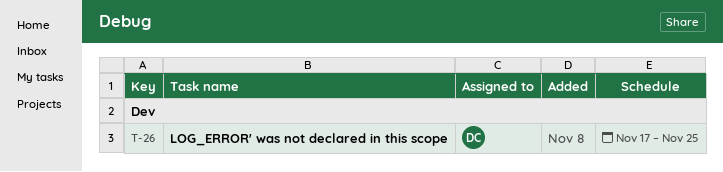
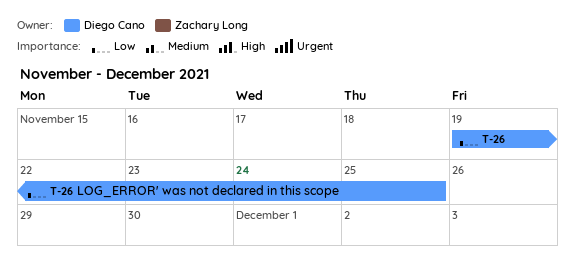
T-26, start: Nov 17 -> Nov 19

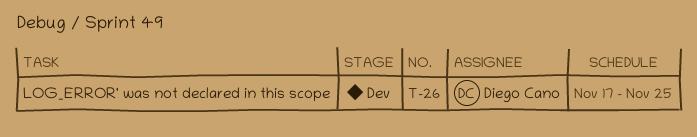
T-26, start: Nov 19 -> Nov 17

